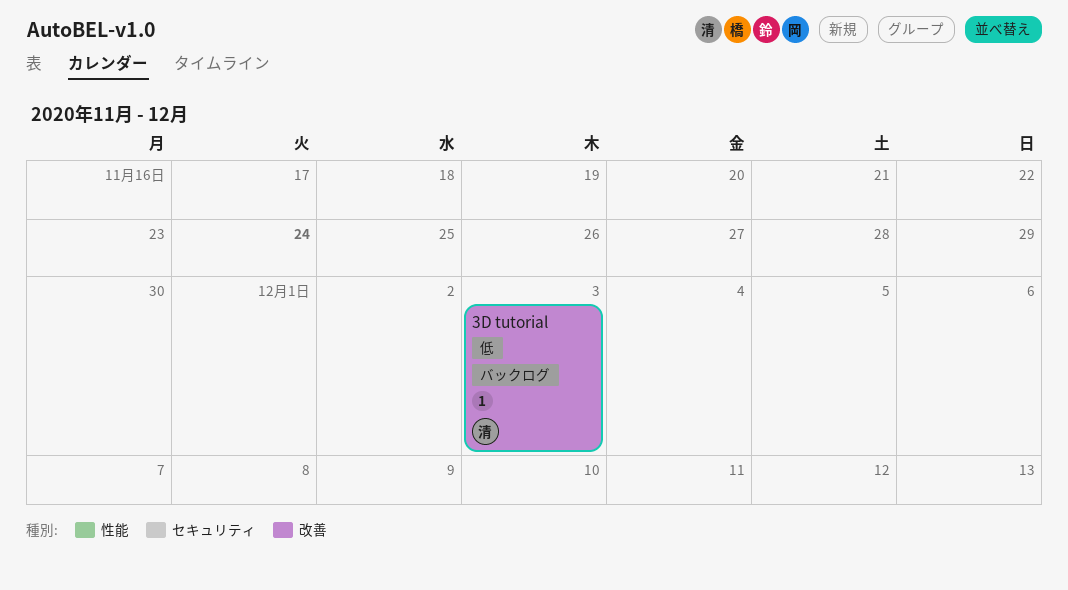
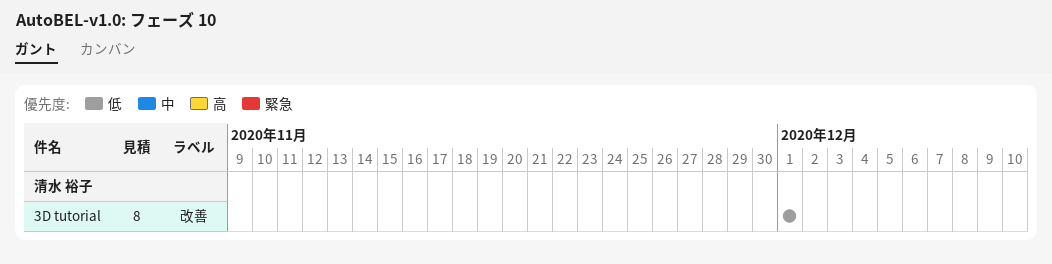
3D tutorial, estimate: 1 -> 8
3D tutorial, due: Dec 3 -> Dec 1

